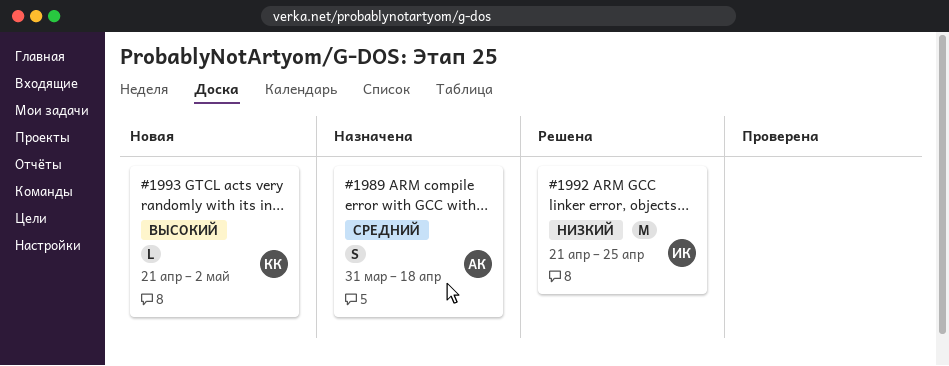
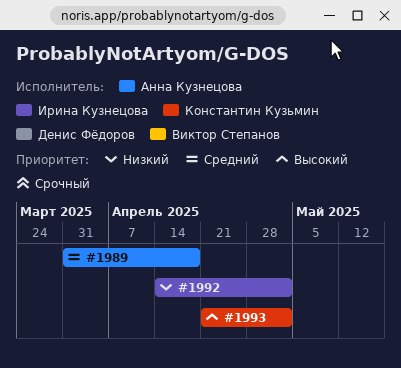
#1992, start: Apr 21 -> Apr 14
#1992, due: Apr 25 -> May 2

